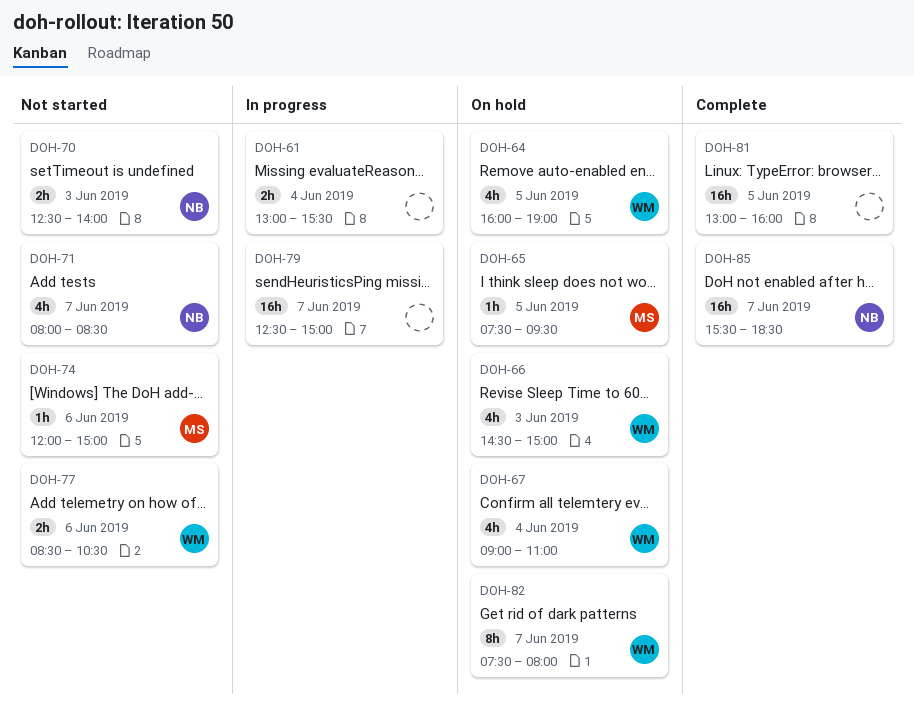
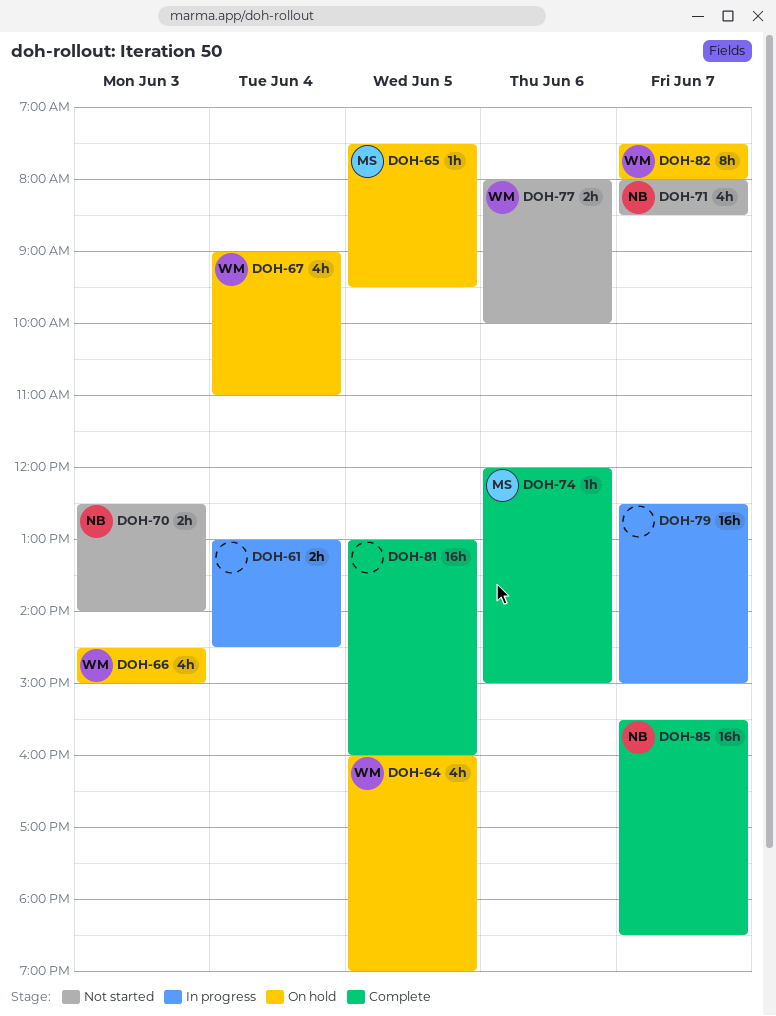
DOH-61, ends: 15:30 -> 14:30
DOH-74, status: Not started -> Complete
DOH-77, begins: 08:30 -> 08:00
DOH-77, ends: 10:30 -> 10:00

